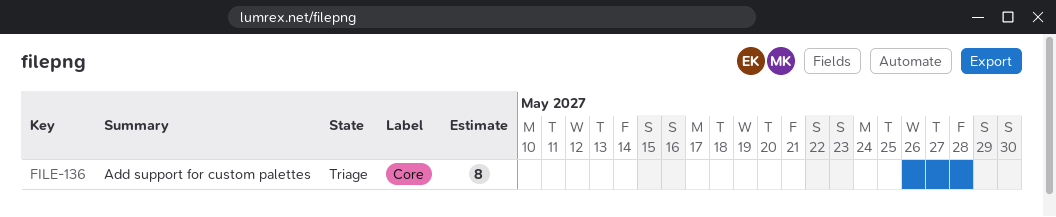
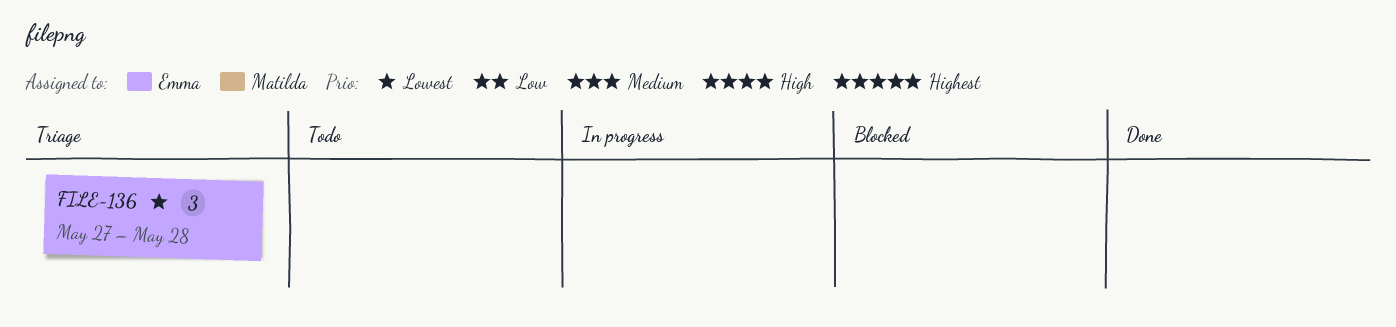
FILE-136, estimate: 8 -> 3
FILE-136, start: May 26 -> May 27

